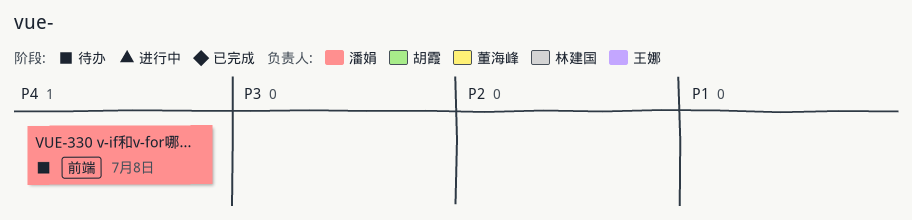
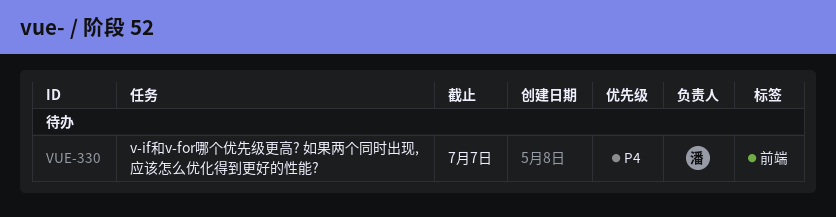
VUE-330, due: Jul 8 -> Jul 7

